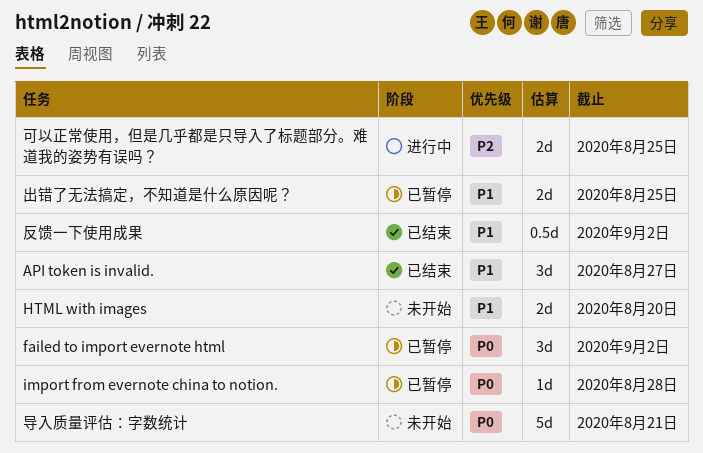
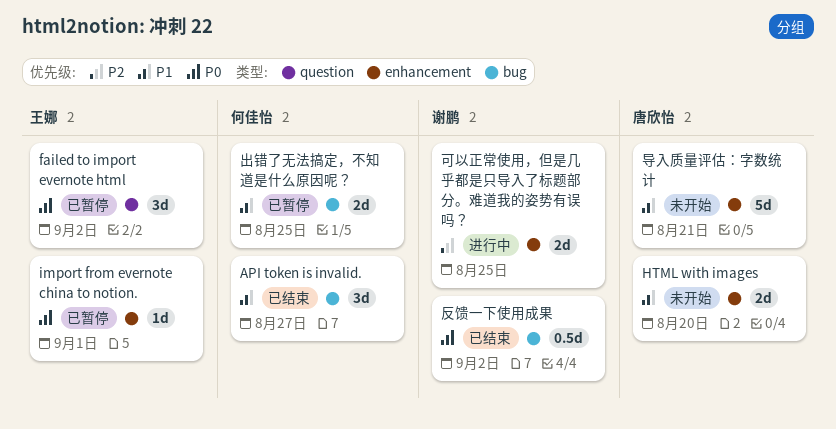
import from evernote china to notion., due: Aug 28 -> Sep 1
反馈一下使用成果, priority: P1 -> P0
导入质量评估：字数统计, priority: P0 -> P1

